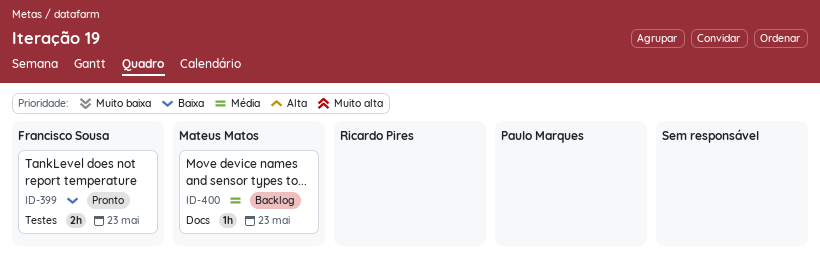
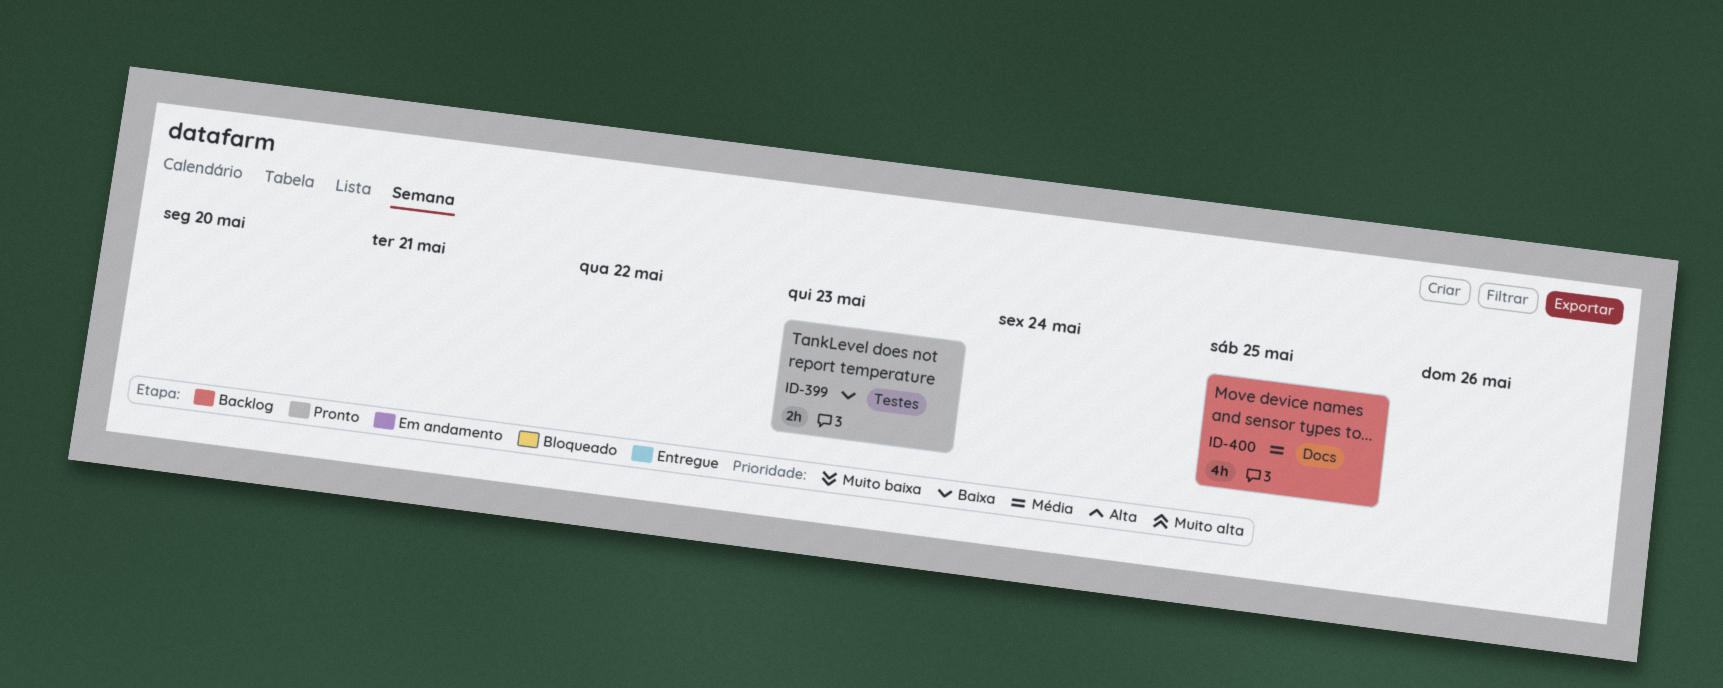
ID-400, estimate: 1h -> 4h
ID-400, due: May 23 -> May 25

